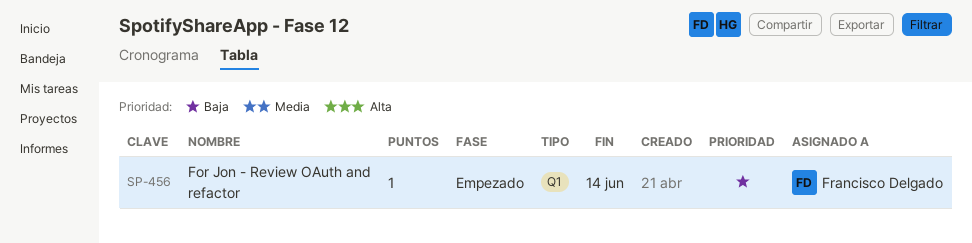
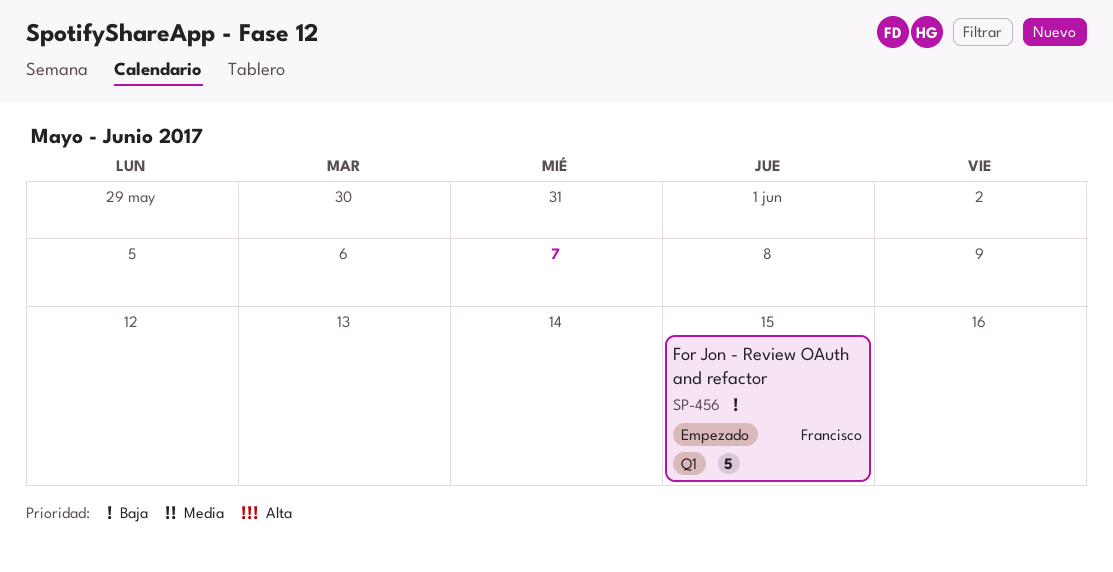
SP-456, estimate: 1 -> 5
SP-456, due: Jun 14 -> Jun 15

